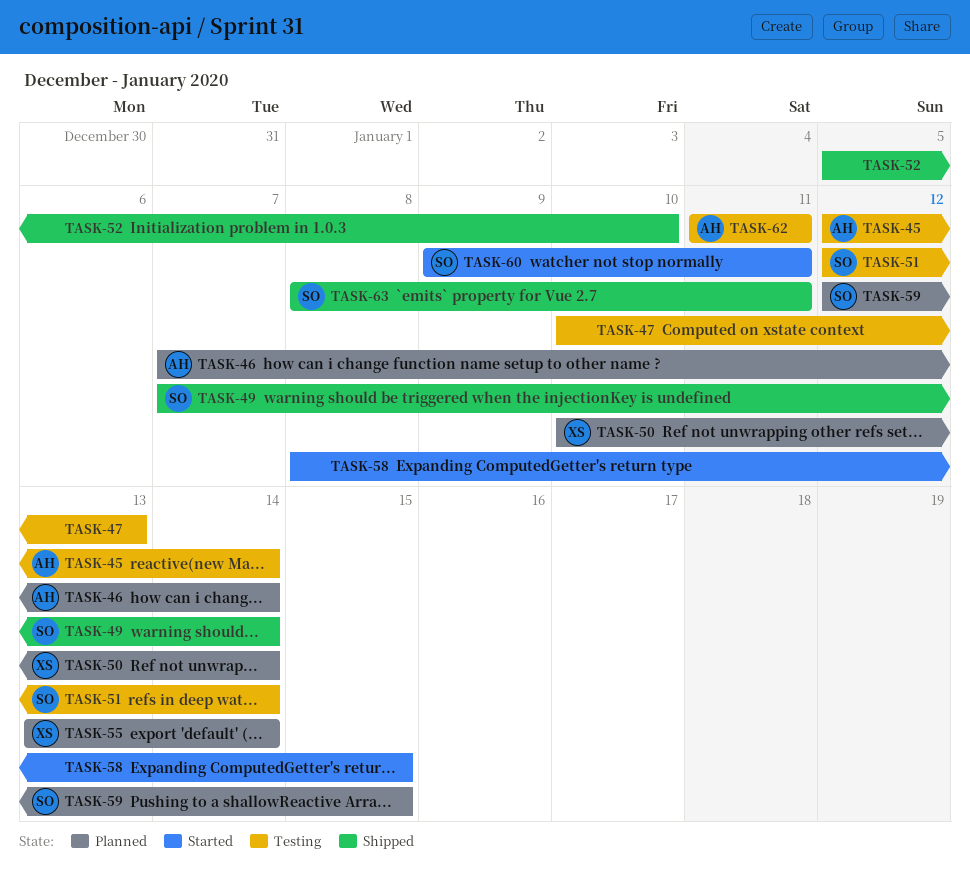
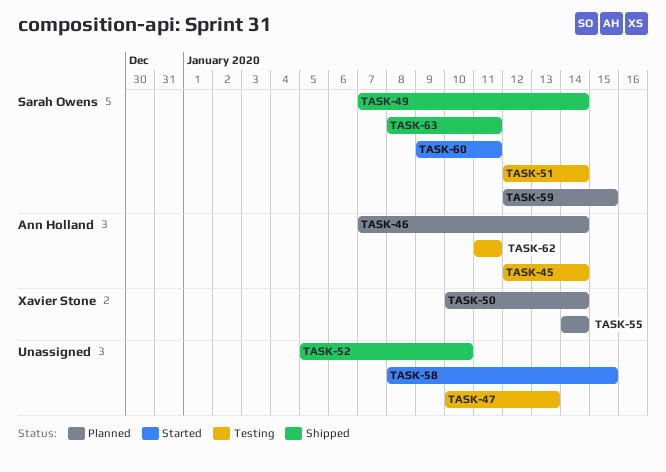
TASK-55, start: Jan 13 -> Jan 14

